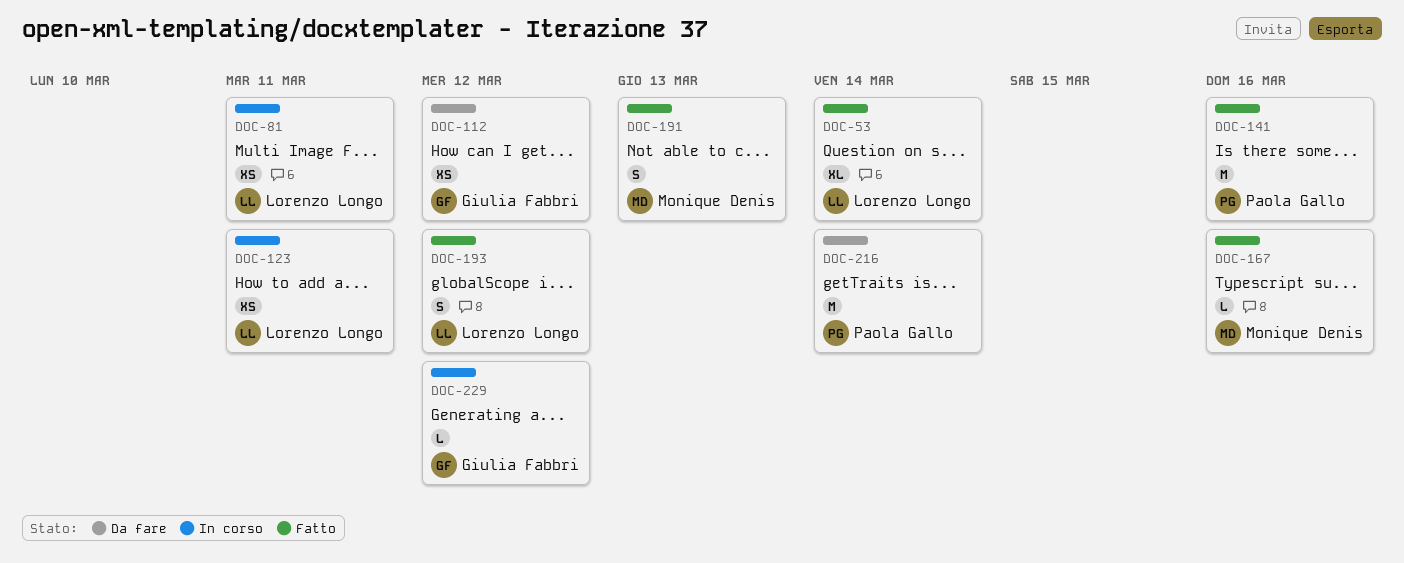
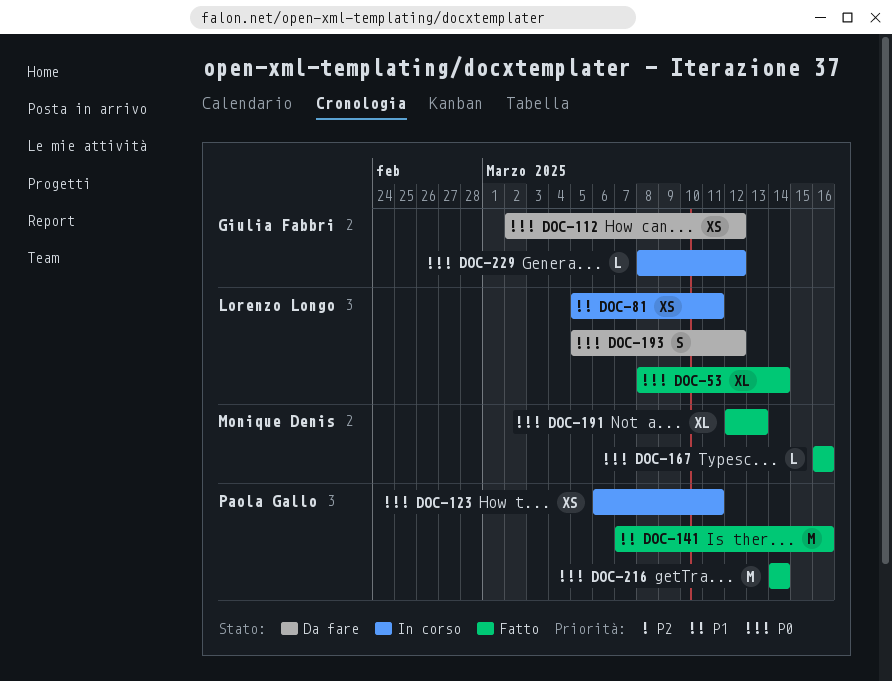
DOC-123, owner: Lorenzo Longo -> Paola Gallo
DOC-191, estimate: S -> XL
DOC-193, status: Fatto -> Da fare
DOC-216, status: Da fare -> Fatto

